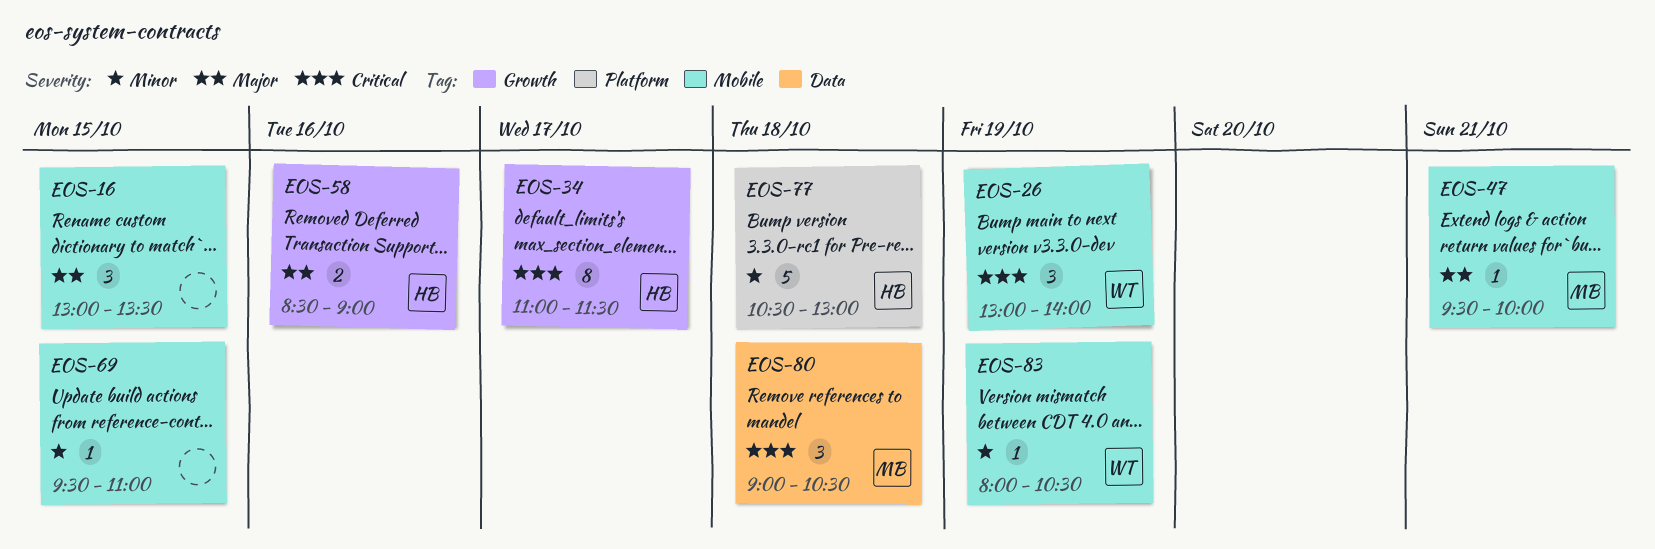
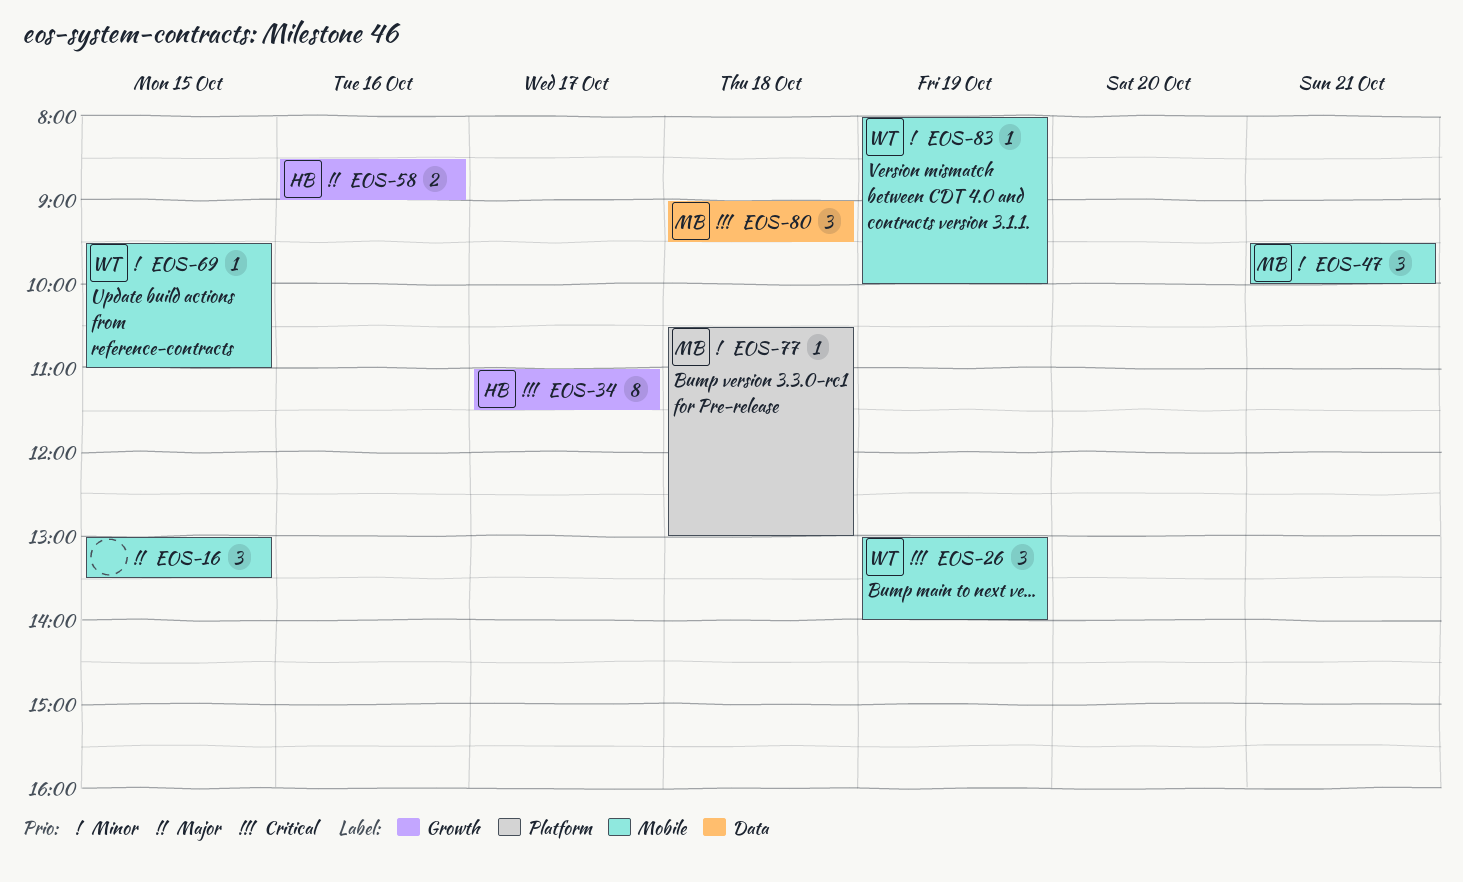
EOS-47, priority: Major -> Minor
EOS-47, estimate: 1 -> 3
EOS-69, owner: none -> WT
EOS-77, owner: HB -> MB
EOS-77, estimate: 5 -> 1
EOS-80, ends: 10:30 -> 09:30
EOS-83, ends: 10:30 -> 10:00

